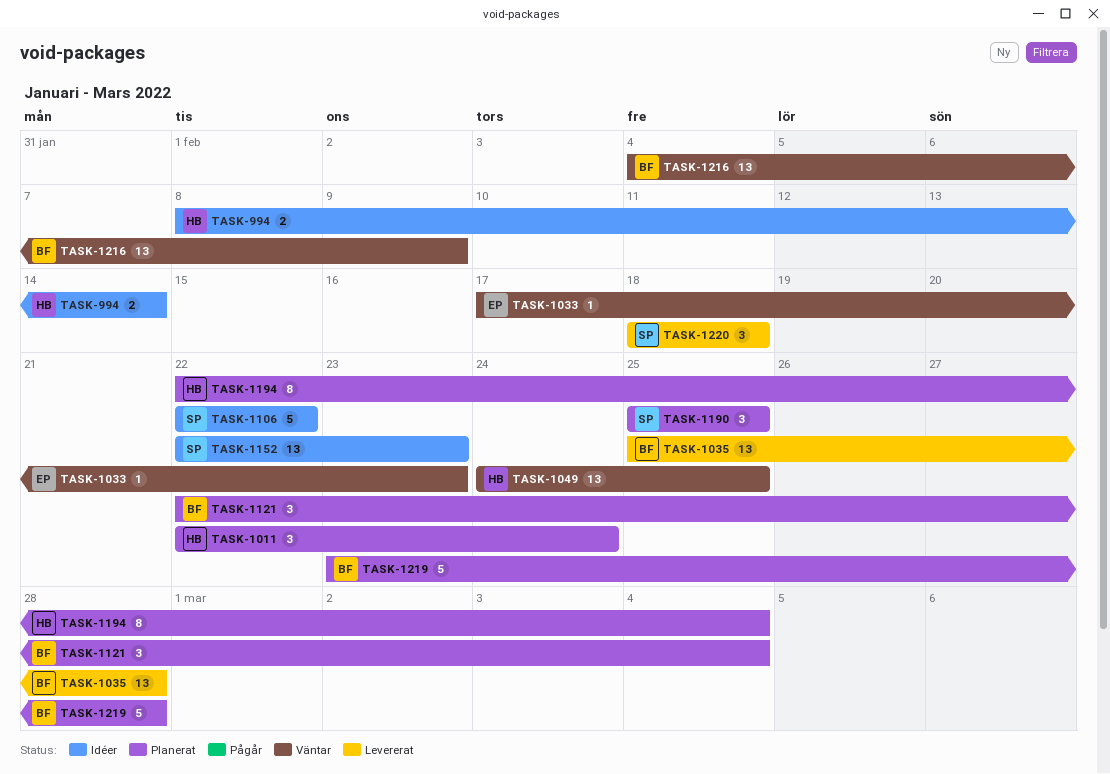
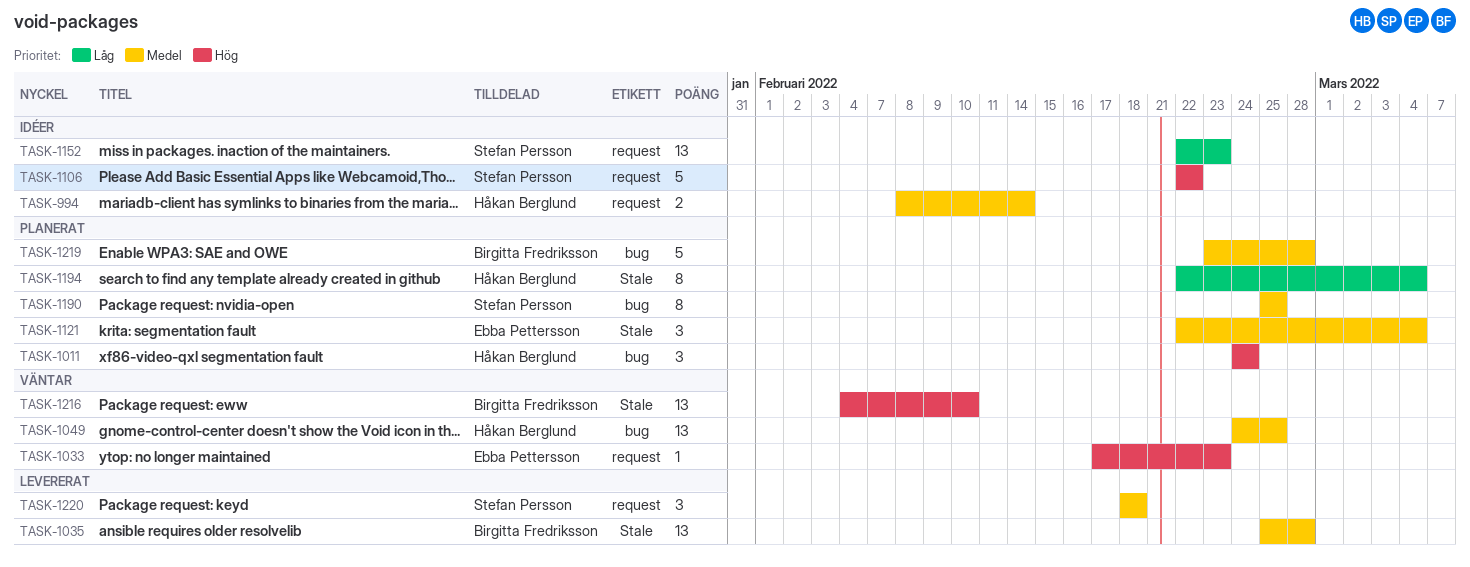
TASK-1011, start: Feb 22 -> Feb 24
TASK-1121, owner: Birgitta Fredriksson -> Ebba Pettersson
TASK-1190, estimate: 3 -> 8
TASK-1216, due: Feb 9 -> Feb 10

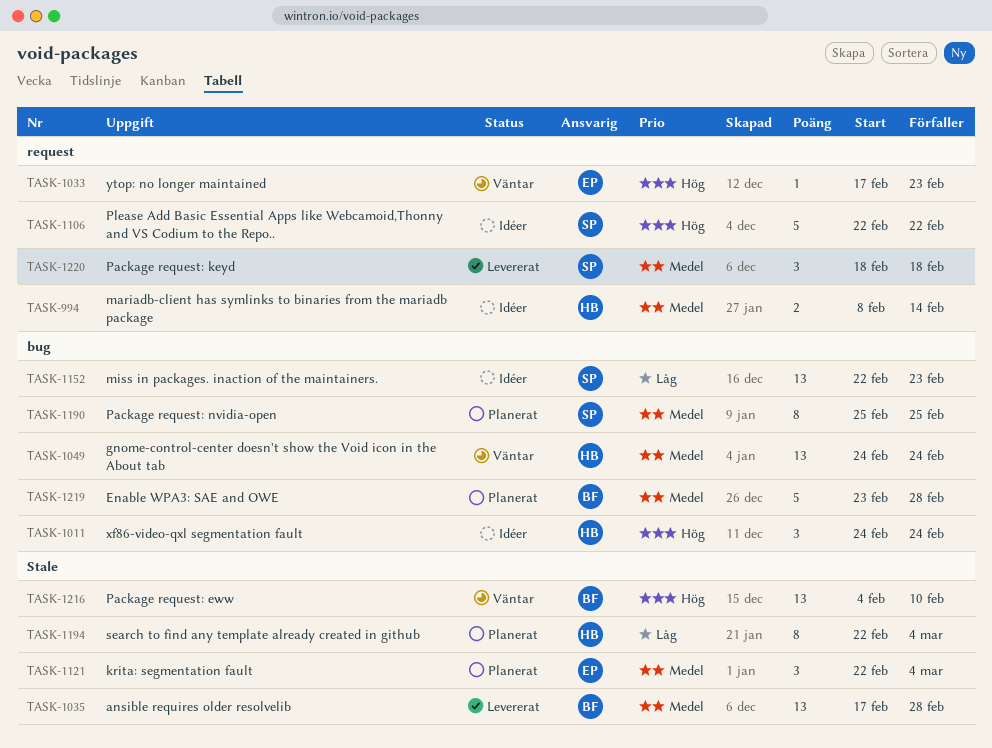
TASK-1011, status: Planerat -> Idéer
TASK-1035, start: Feb 25 -> Feb 17
TASK-1049, due: Feb 25 -> Feb 24
TASK-1152, label: request -> bug

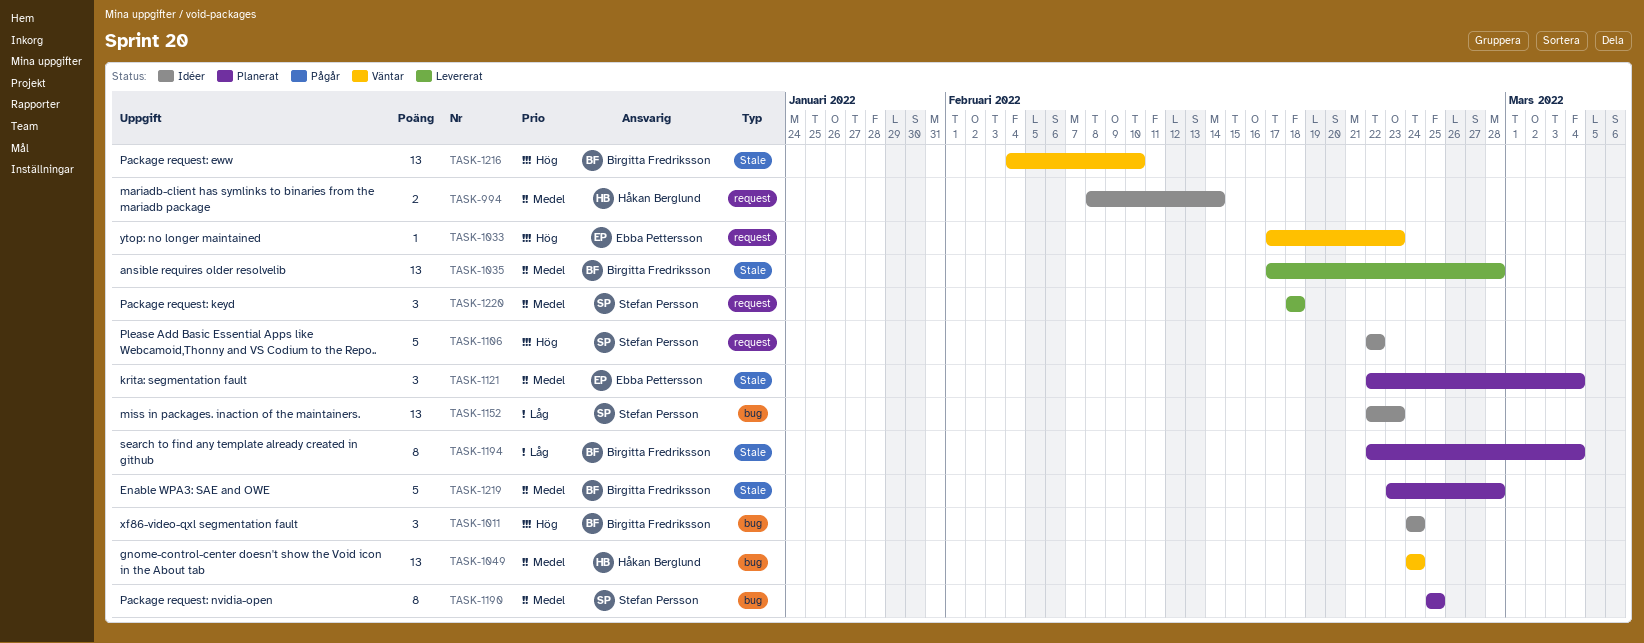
TASK-1011, owner: Håkan Berglund -> Birgitta Fredriksson
TASK-1194, owner: Håkan Berglund -> Birgitta Fredriksson
TASK-1219, label: bug -> Stale

